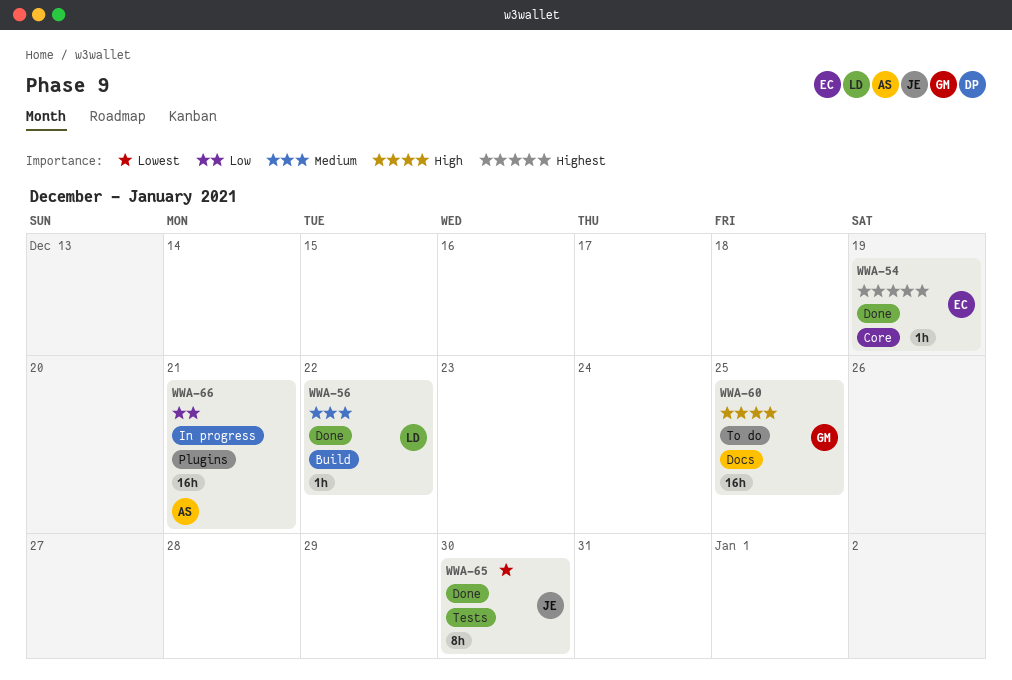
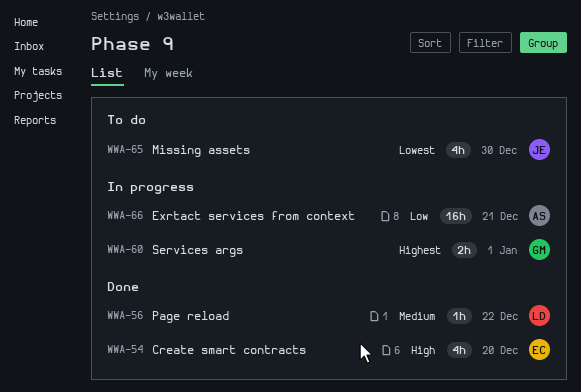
WWA-54, priority: Highest -> High
WWA-54, estimate: 1h -> 4h
WWA-54, due: Dec 19 -> Dec 20
WWA-60, status: To do -> In progress
WWA-60, priority: High -> Highest
WWA-60, estimate: 16h -> 2h
WWA-60, due: Dec 25 -> Jan 1
WWA-65, status: Done -> To do
WWA-65, estimate: 8h -> 4h

